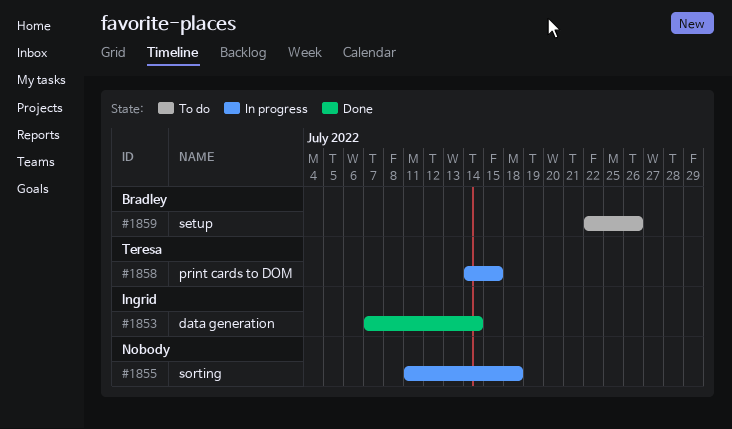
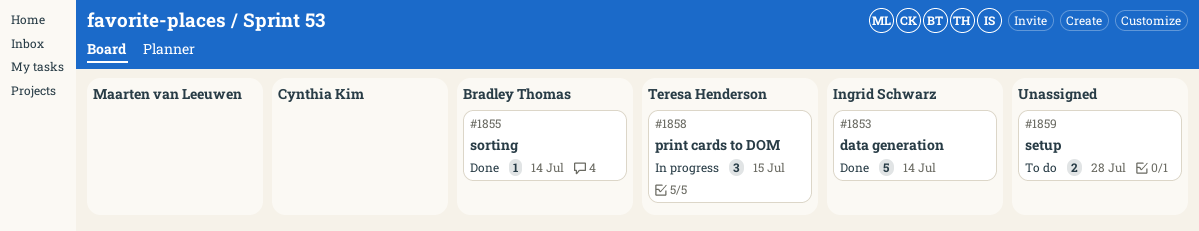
#1855, status: In progress -> Done
#1855, owner: none -> Bradley Thomas
#1855, due: Jul 18 -> Jul 14
#1859, owner: Bradley Thomas -> none
#1859, due: Jul 26 -> Jul 28

